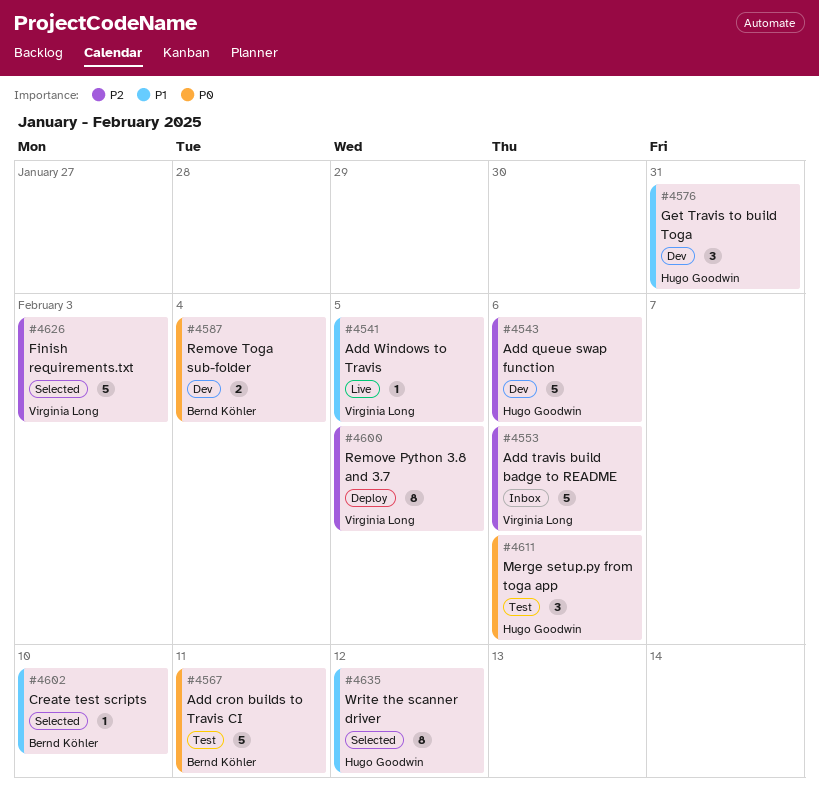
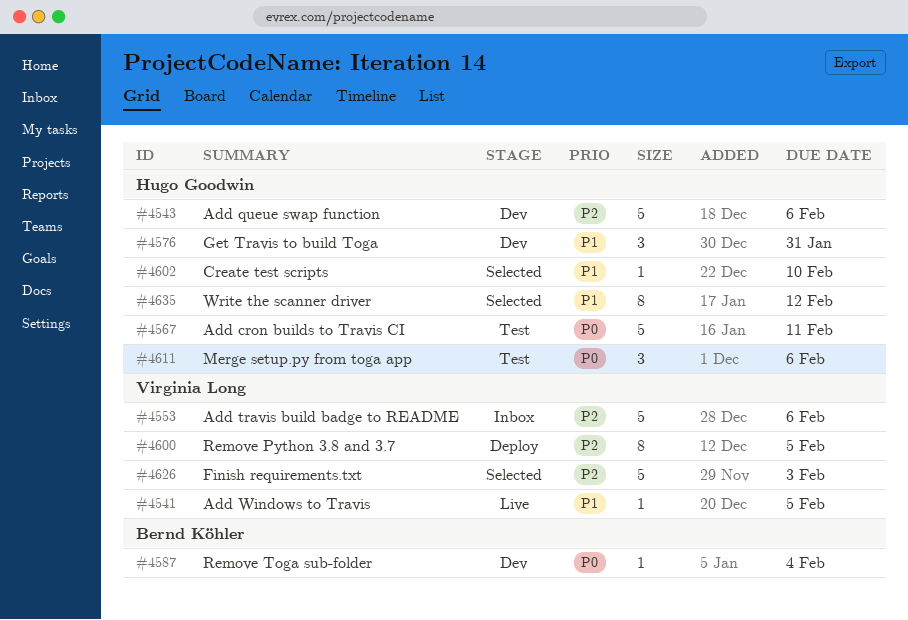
#4567, owner: Bernd Köhler -> Hugo Goodwin
#4587, estimate: 2 -> 1
#4602, owner: Bernd Köhler -> Hugo Goodwin

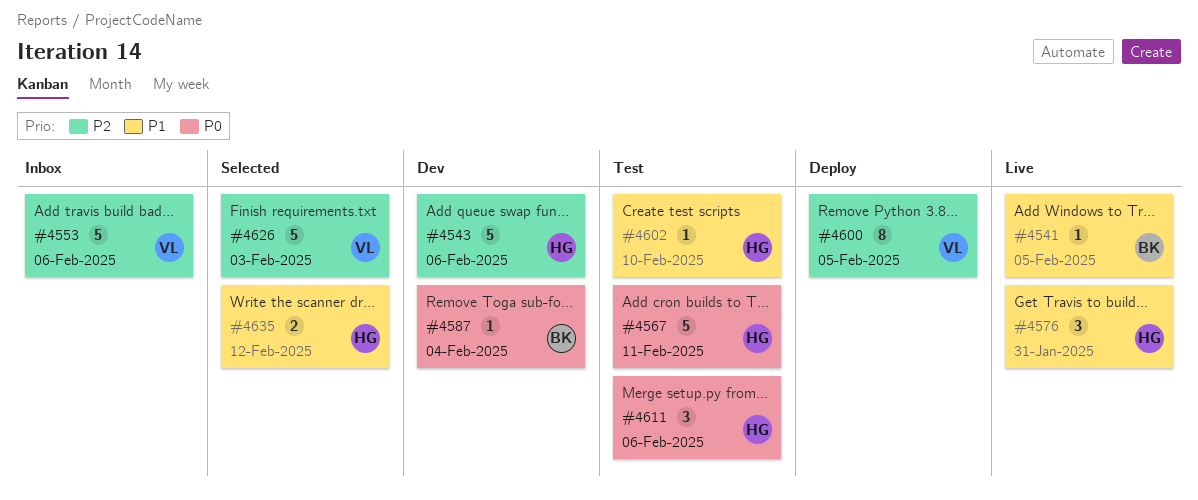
#4541, owner: Virginia Long -> Bernd Köhler
#4576, status: Dev -> Live
#4602, status: Selected -> Test
#4635, estimate: 8 -> 2

